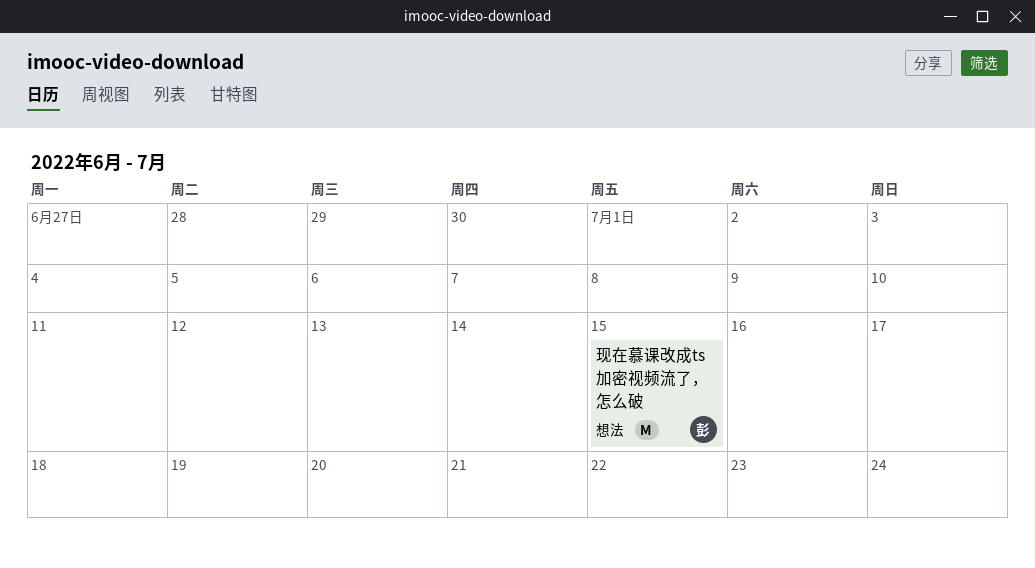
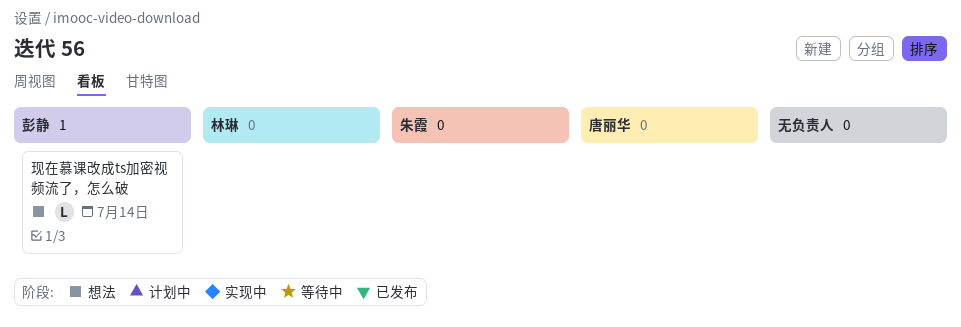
现在慕课改成ts加密视频流了，怎么破, estimate: M -> L
现在慕课改成ts加密视频流了，怎么破, due: Jul 15 -> Jul 14

